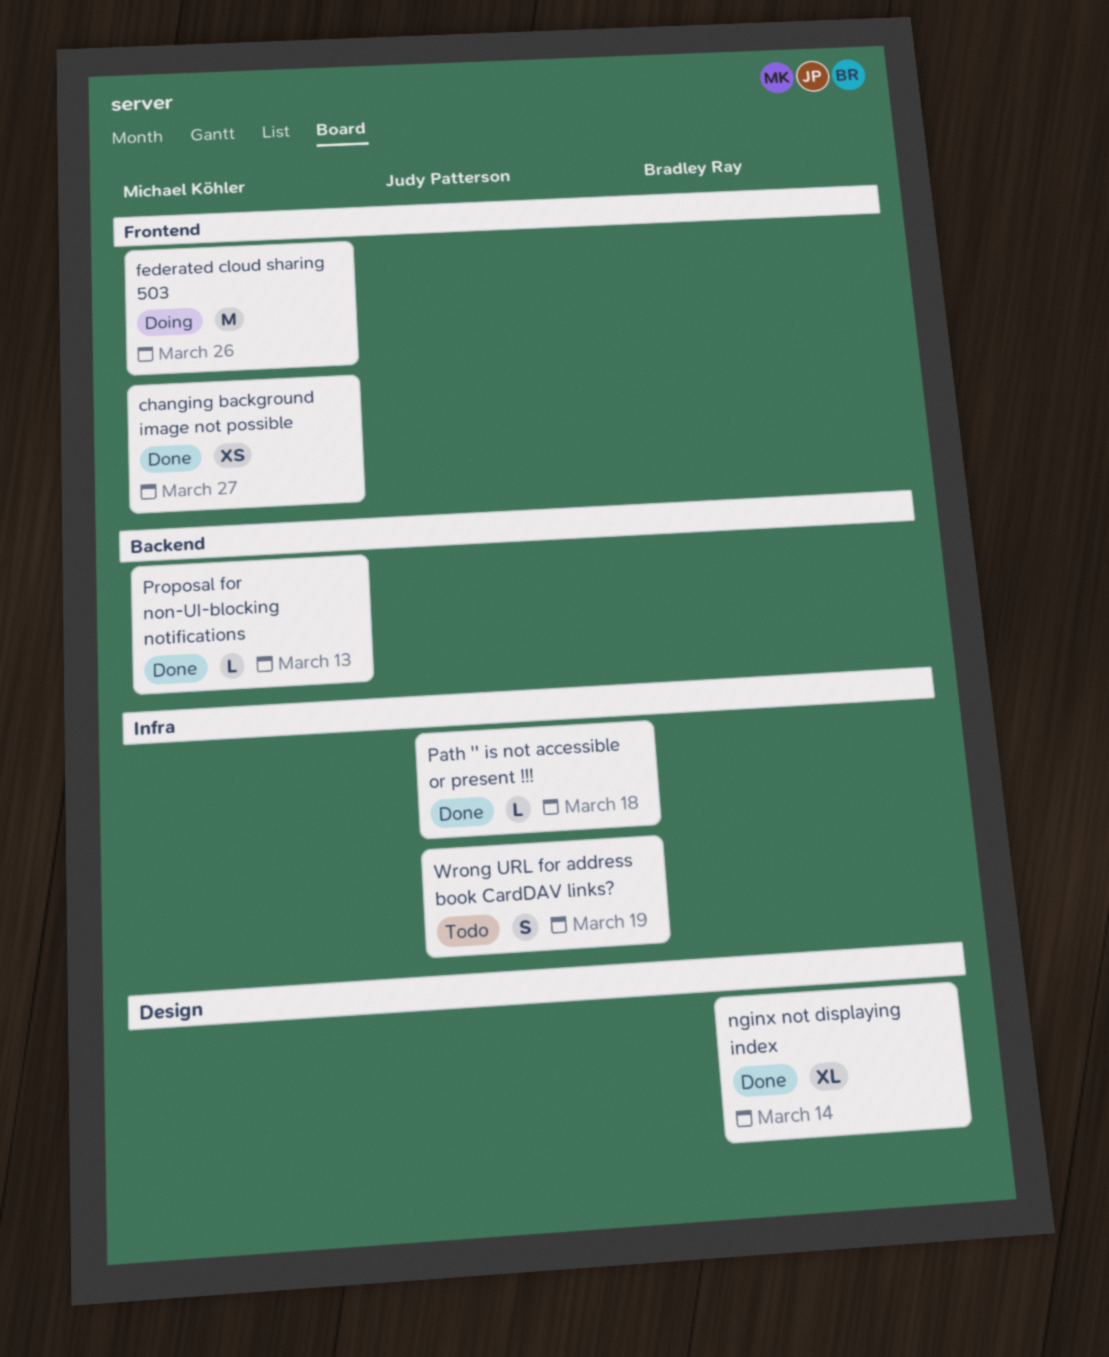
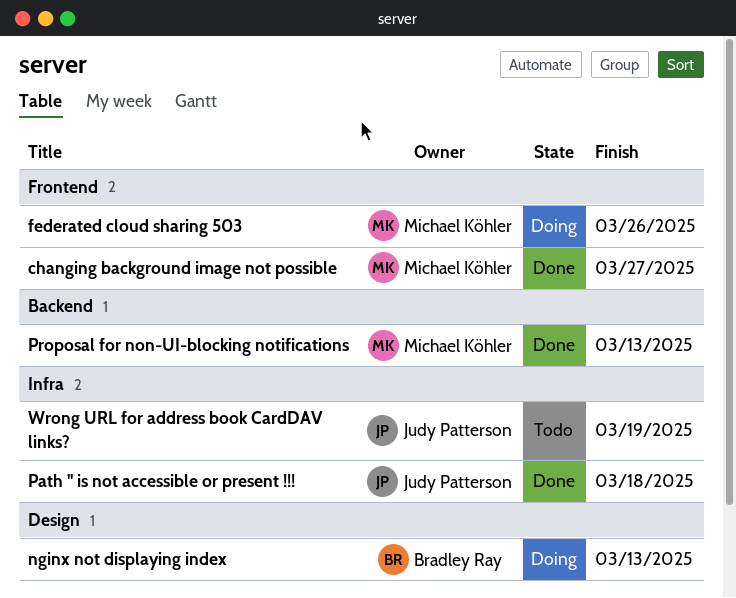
nginx not displaying index, status: Done -> Doing
nginx not displaying index, due: Mar 14 -> Mar 13

